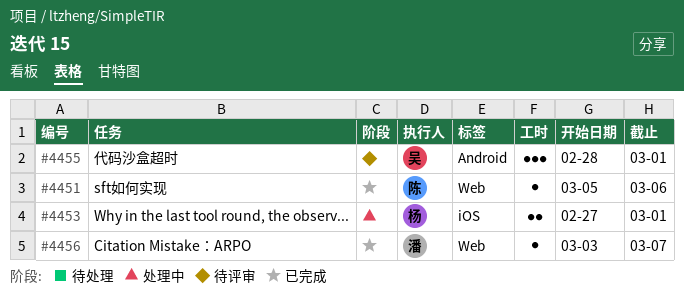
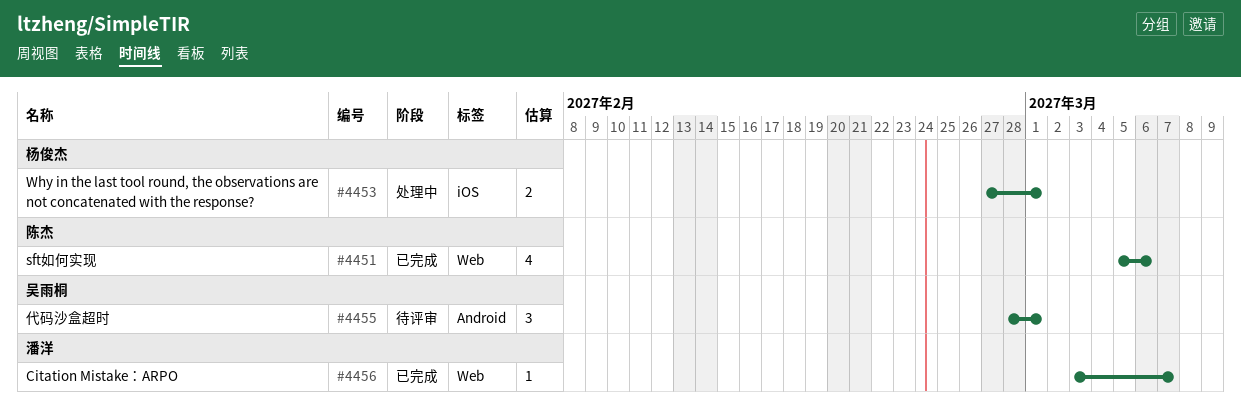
#4451, estimate: 1 -> 4

